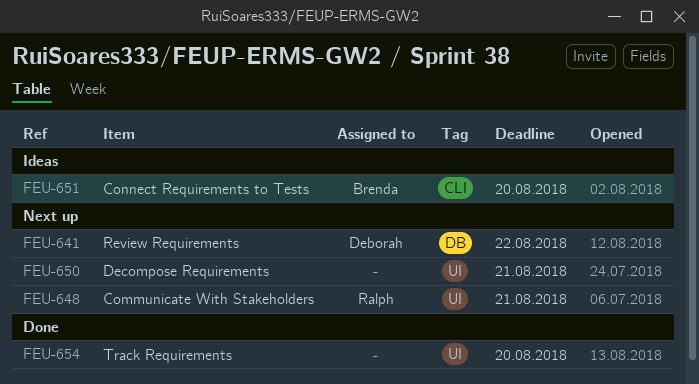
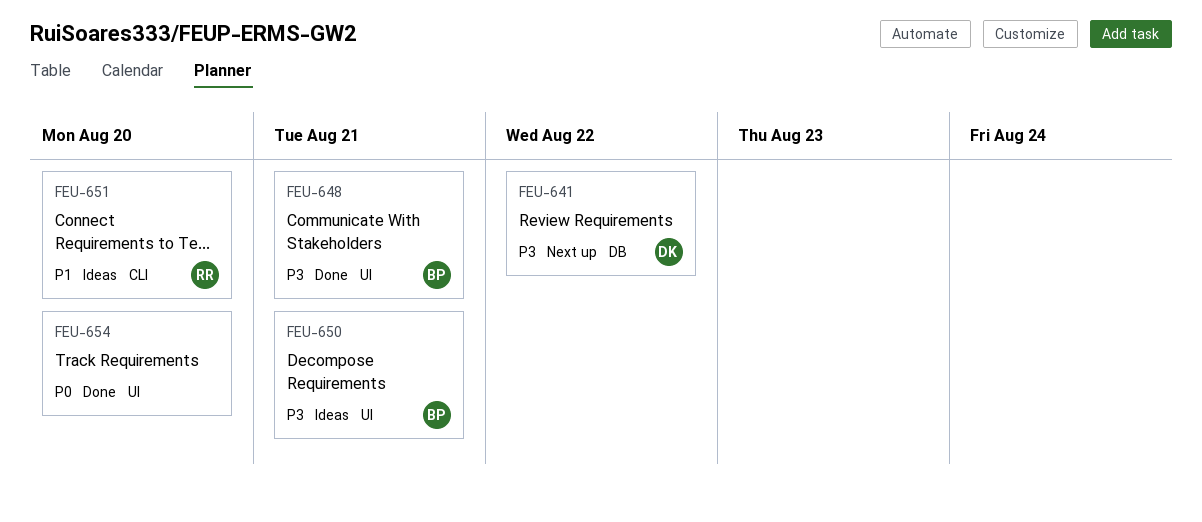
FEU-648, status: Next up -> Done
FEU-648, owner: Ralph -> Brenda
FEU-650, status: Next up -> Ideas
FEU-650, owner: none -> Brenda
FEU-651, owner: Brenda -> Ralph

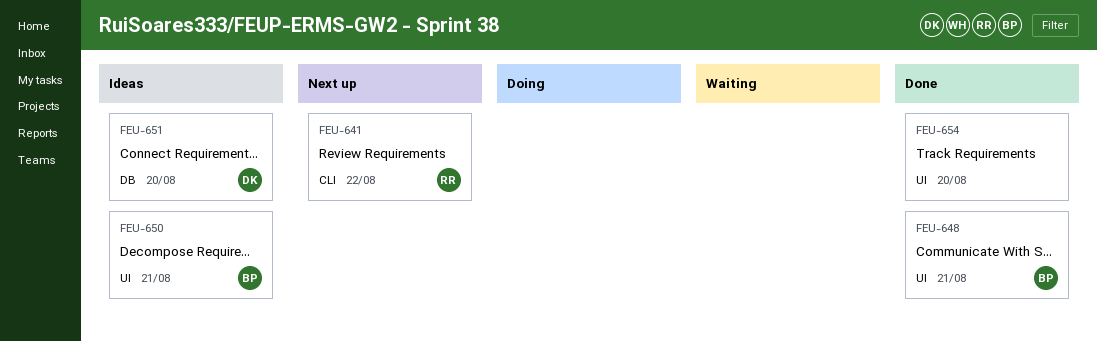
FEU-641, owner: DK -> RR
FEU-641, label: DB -> CLI
FEU-651, owner: RR -> DK
FEU-651, label: CLI -> DB

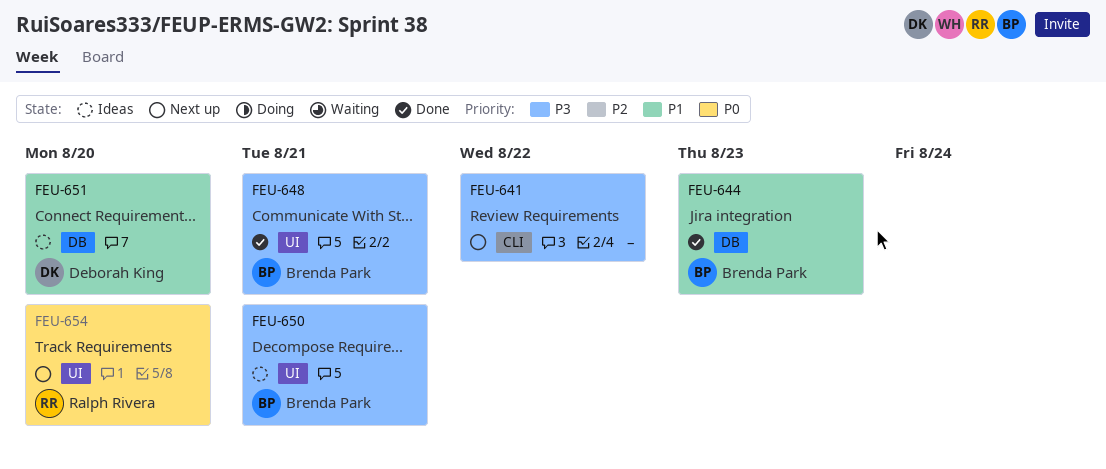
FEU-641, owner: Ralph Rivera -> none
FEU-644: none -> present
FEU-654, status: Done -> Next up
FEU-654, owner: none -> Ralph Rivera

